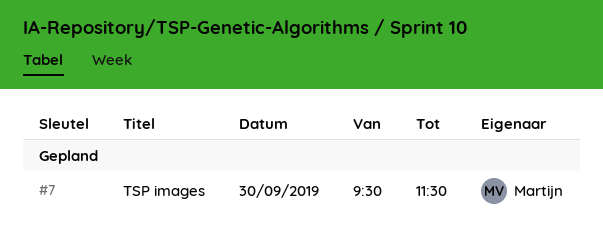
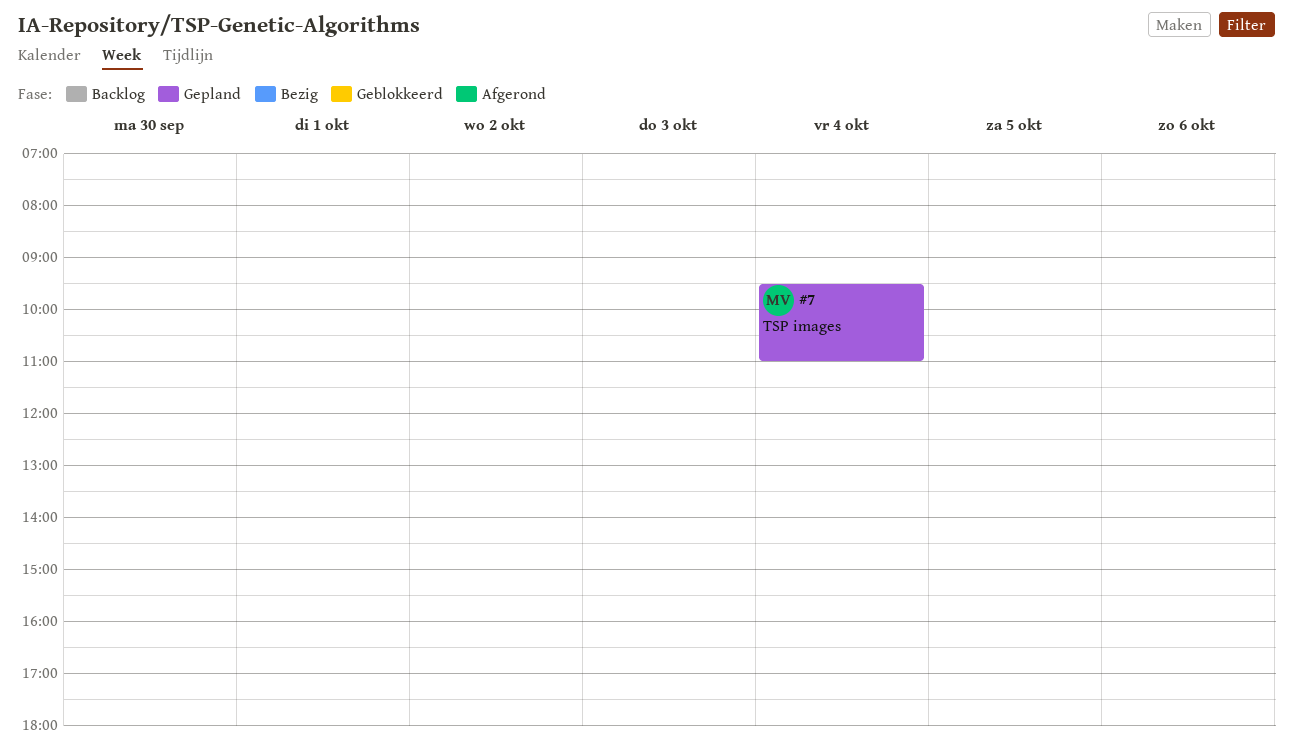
#7, day: Sep 30 -> Oct 4
#7, ends: 11:30 -> 11:00

